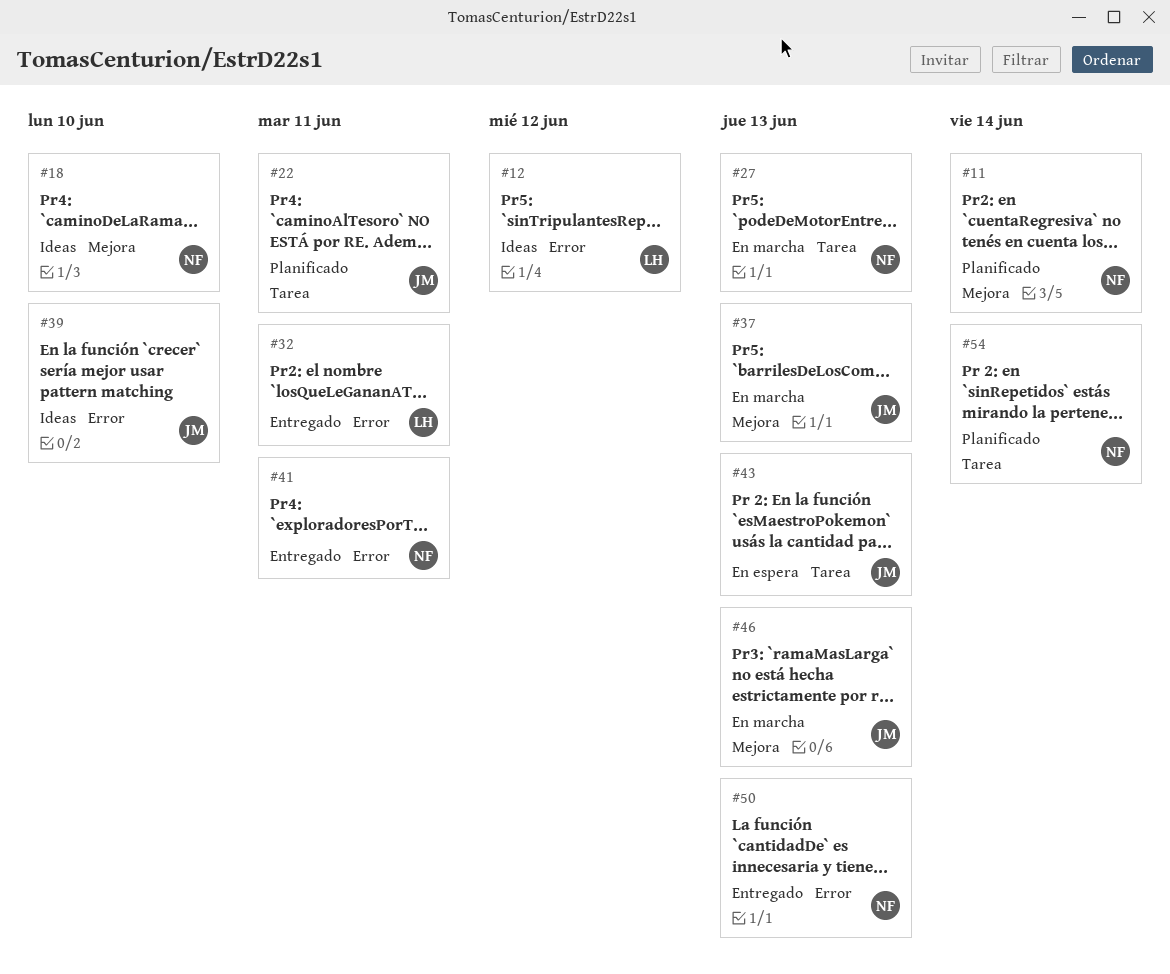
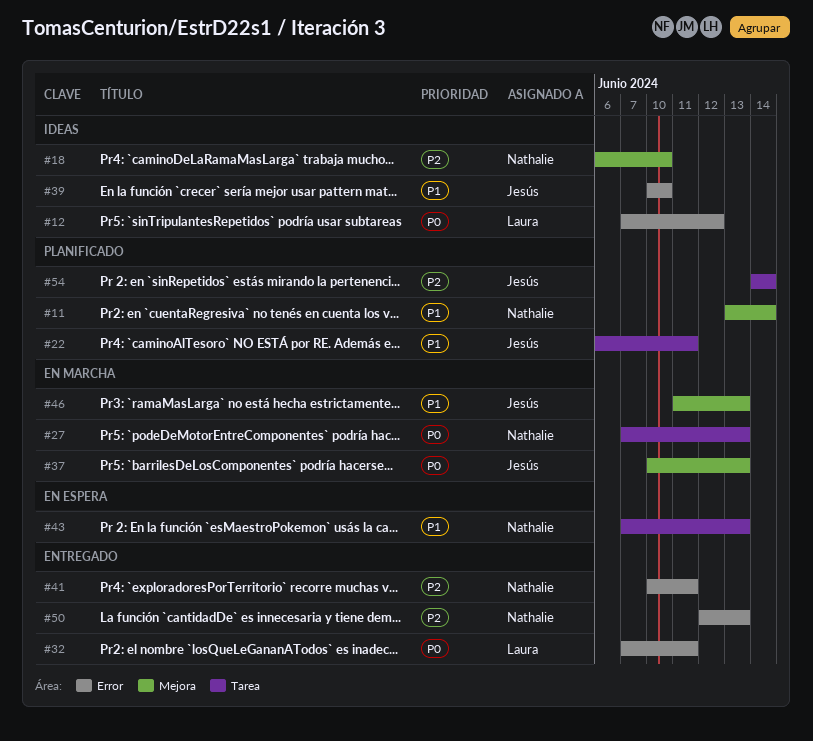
#43, owner: Jesús -> Nathalie
#54, owner: Nathalie -> Jesús

